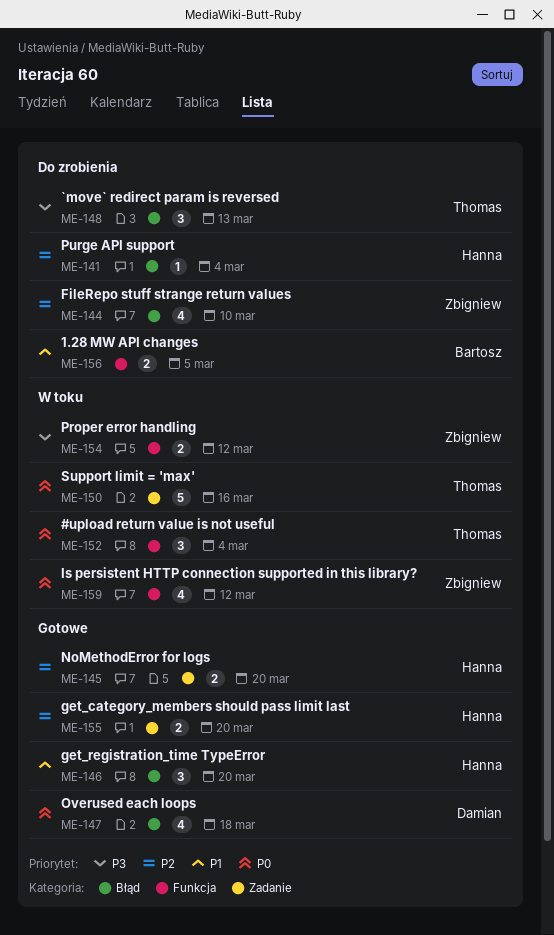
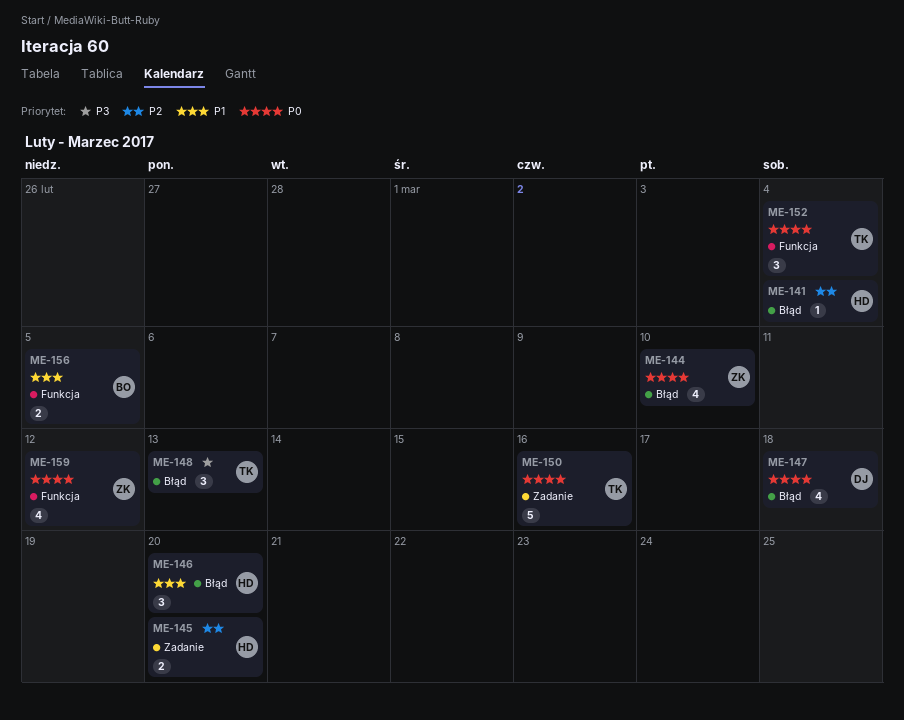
ME-144, priority: P2 -> P0
ME-154: present -> none
ME-155: present -> none

